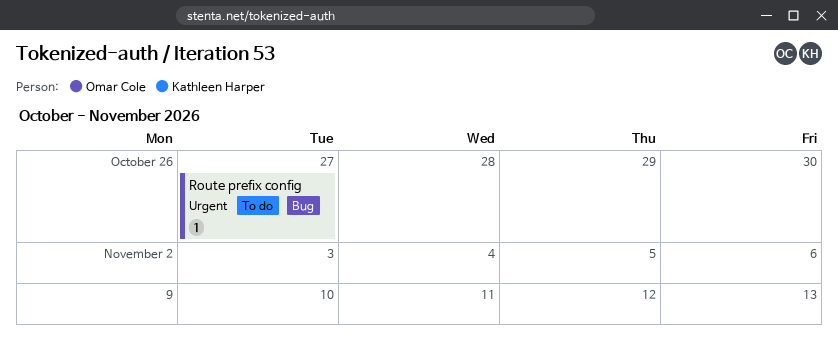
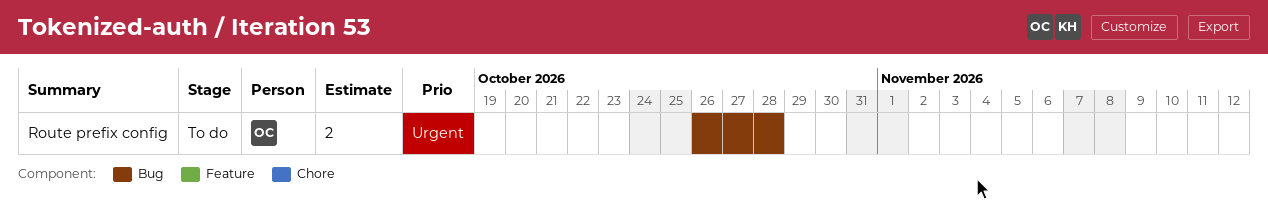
Route prefix config, estimate: 1 -> 2
Route prefix config, due: Oct 27 -> Oct 28

